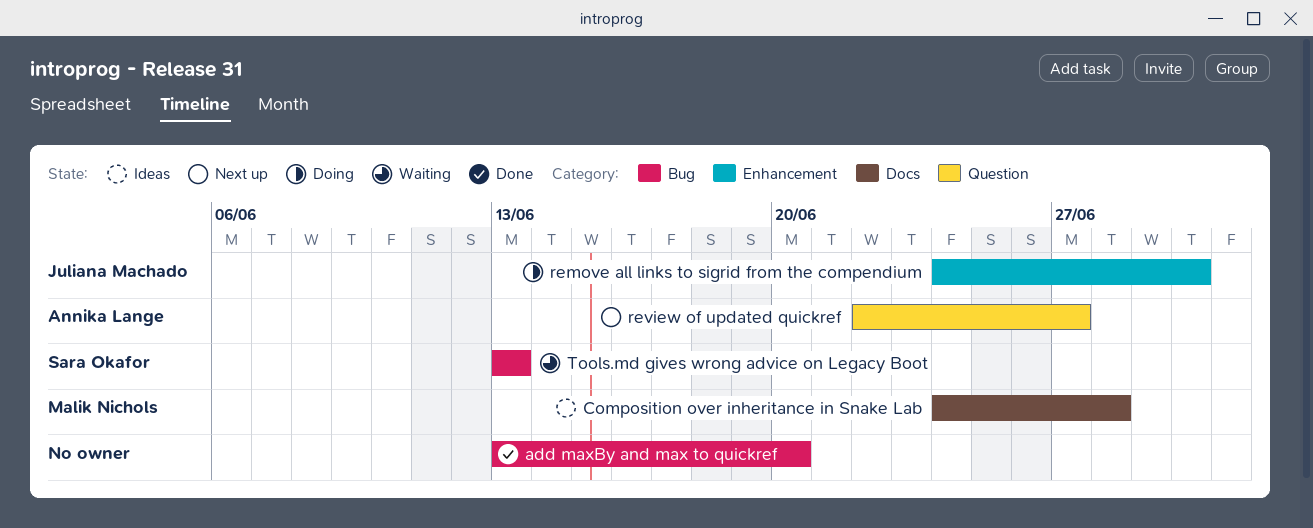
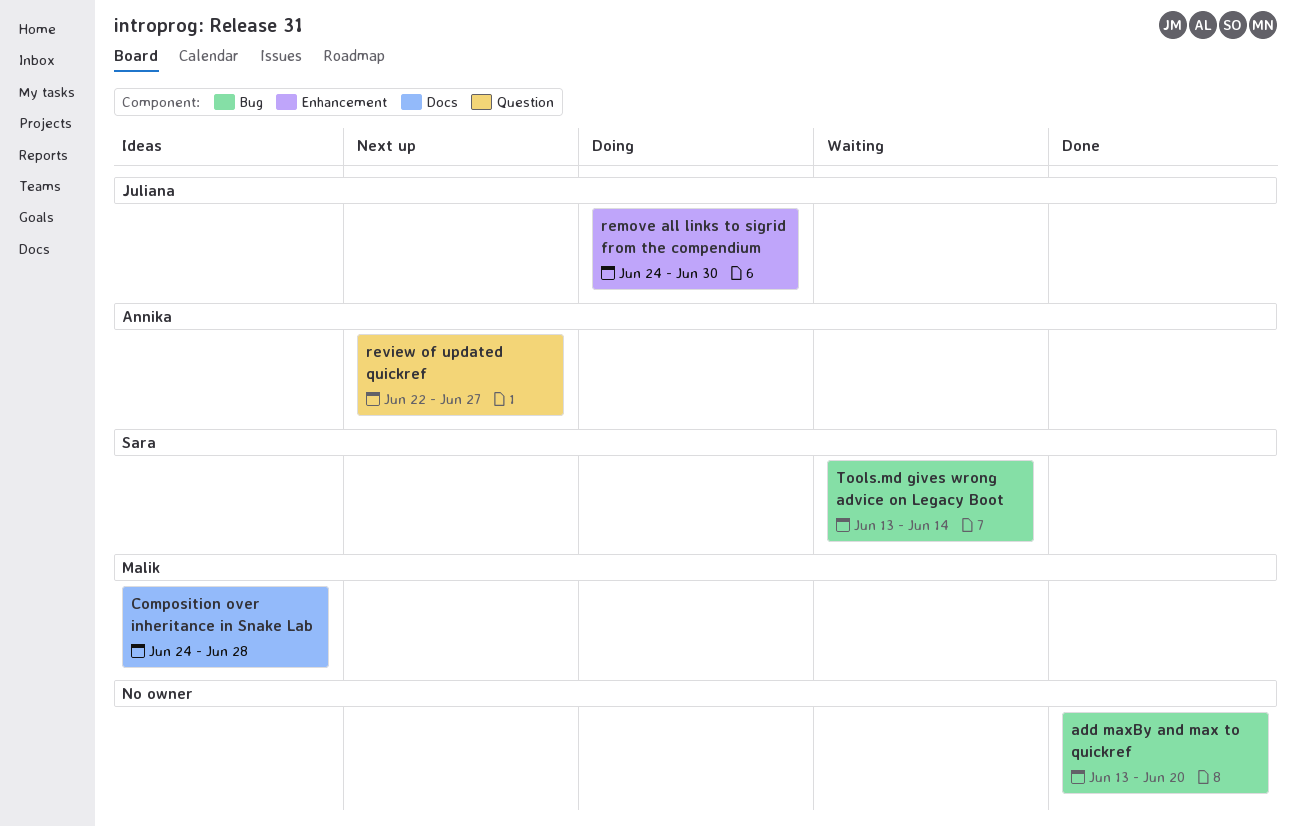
Tools.md gives wrong advice on Legacy Boot, due: Jun 13 -> Jun 14

